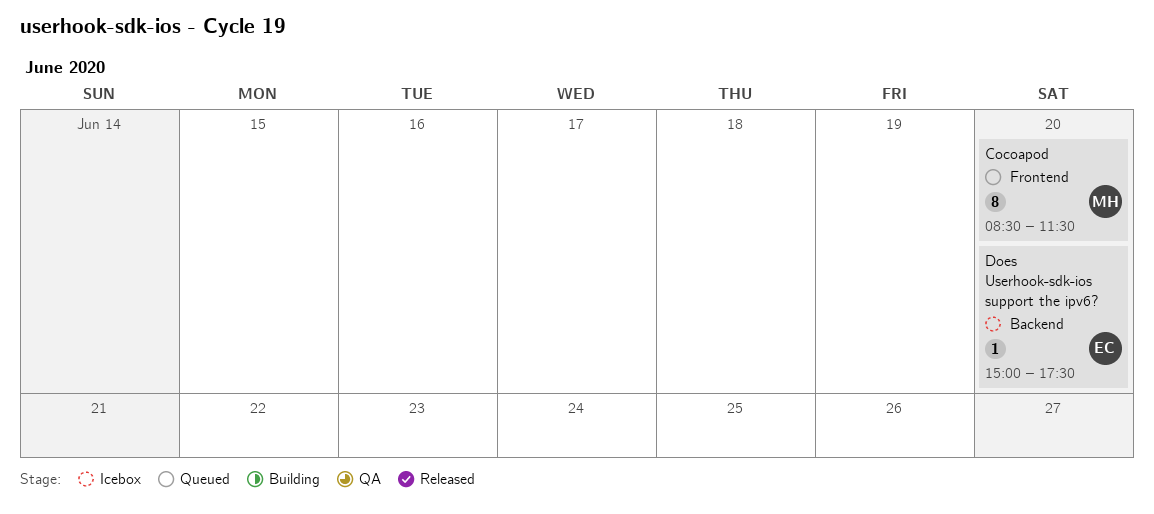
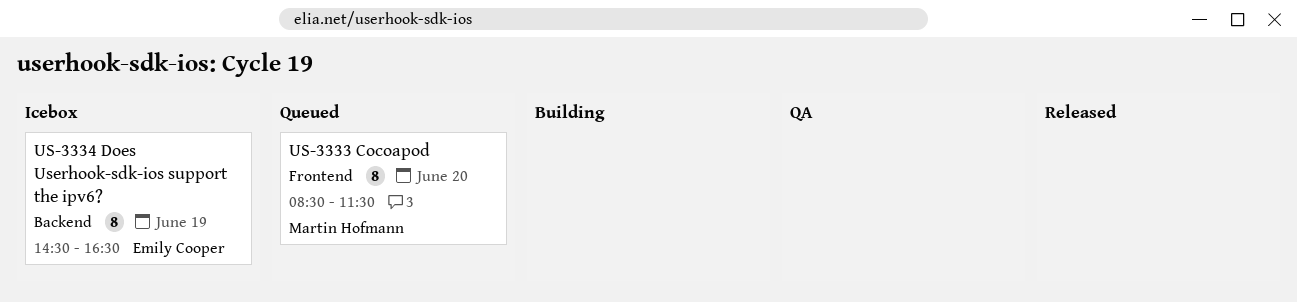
Does Userhook-sdk-ios support the ipv6?, estimate: 1 -> 8
Does Userhook-sdk-ios support the ipv6?, day: Jun 20 -> Jun 19
Does Userhook-sdk-ios support the ipv6?, begins: 15:00 -> 14:30
Does Userhook-sdk-ios support the ipv6?, ends: 17:30 -> 16:30

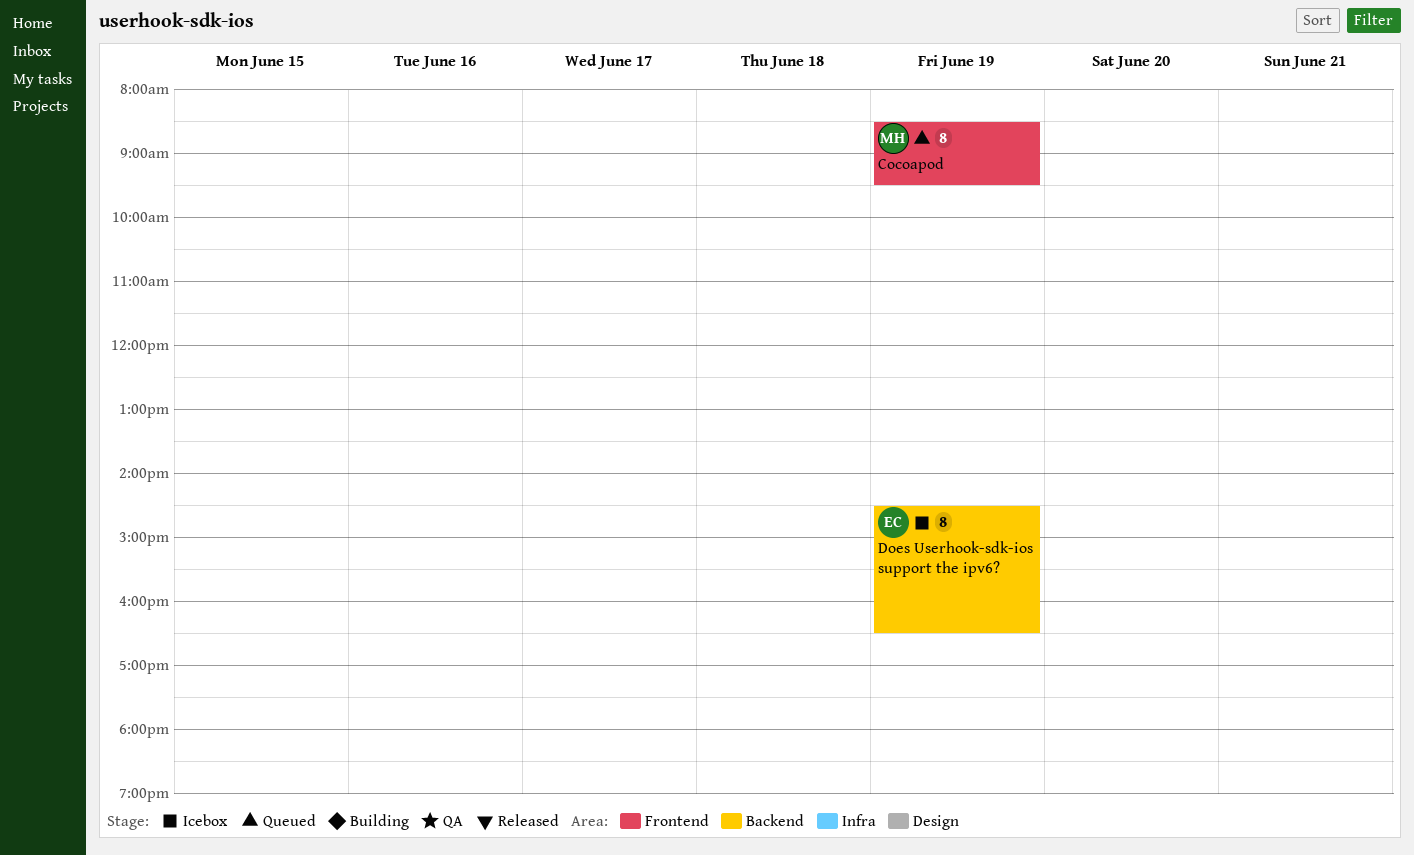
Cocoapod, day: Jun 20 -> Jun 19
Cocoapod, ends: 11:30 -> 09:30

